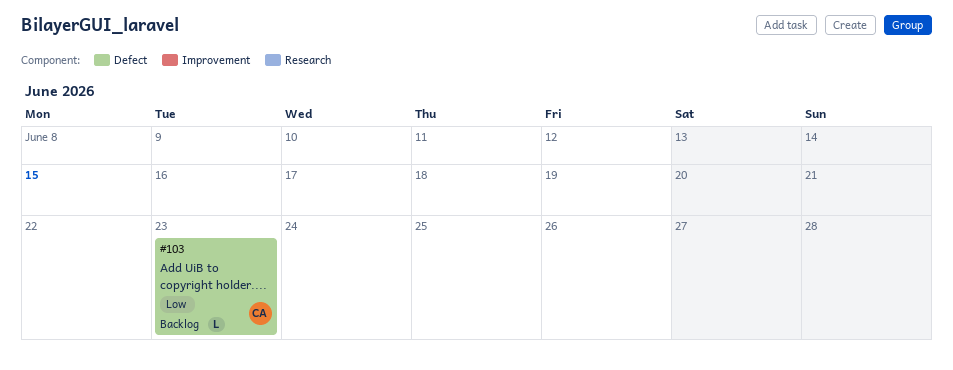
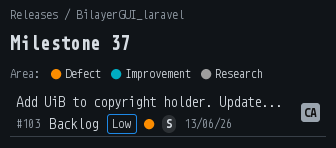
#103, estimate: L -> S
#103, due: Jun 23 -> Jun 13

